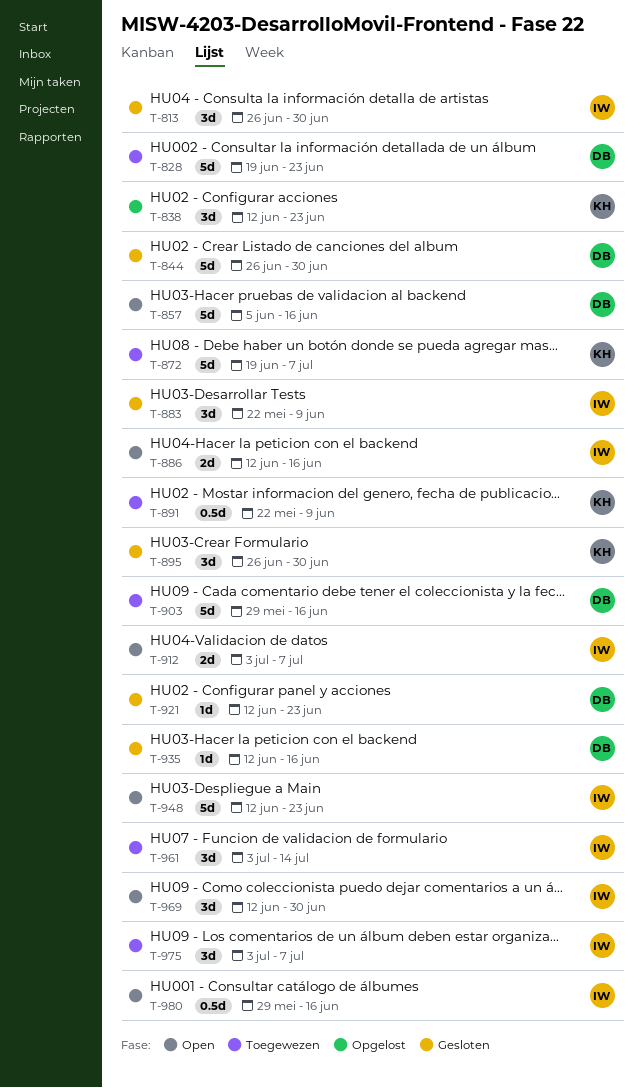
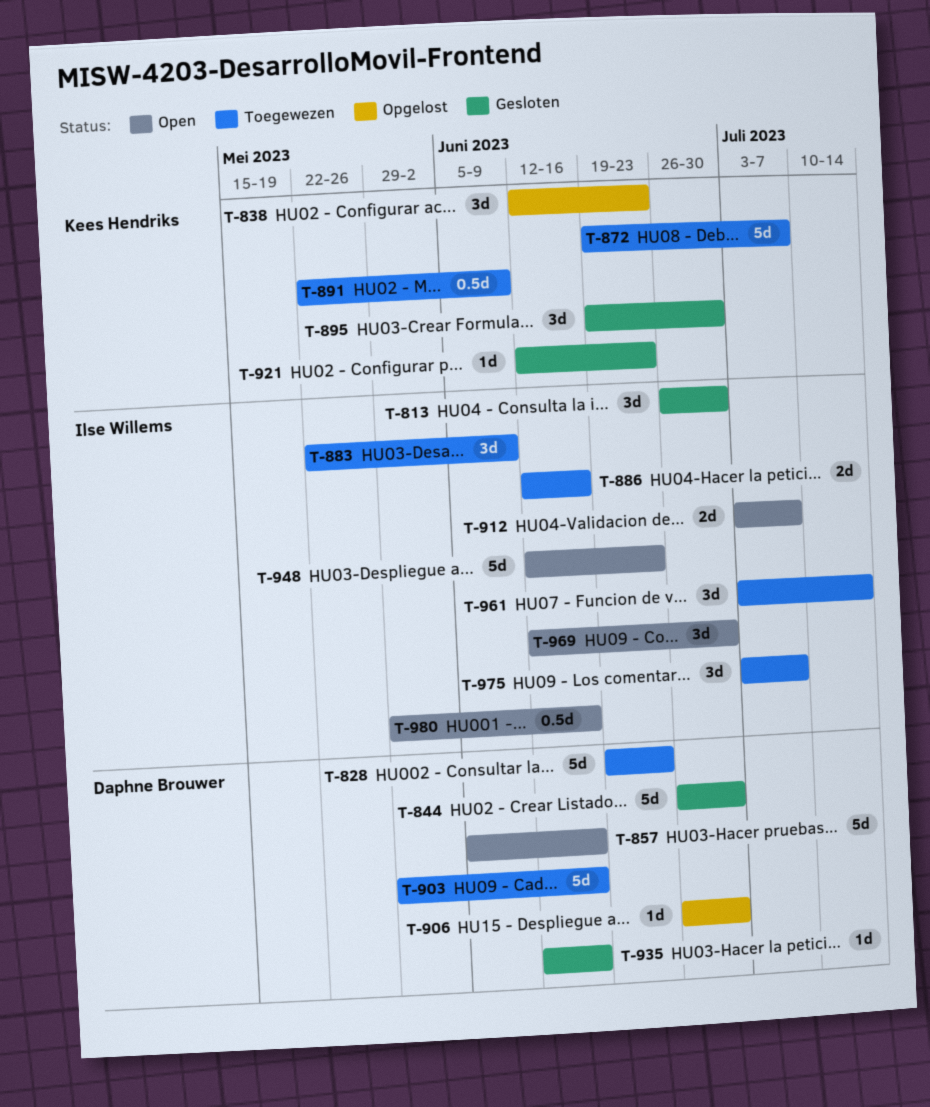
T-883, status: Gesloten -> Toegewezen
T-886, status: Open -> Toegewezen
T-895, start: Jun 26 -> Jun 19
T-906: none -> present
T-921, owner: Daphne Brouwer -> Kees Hendriks

